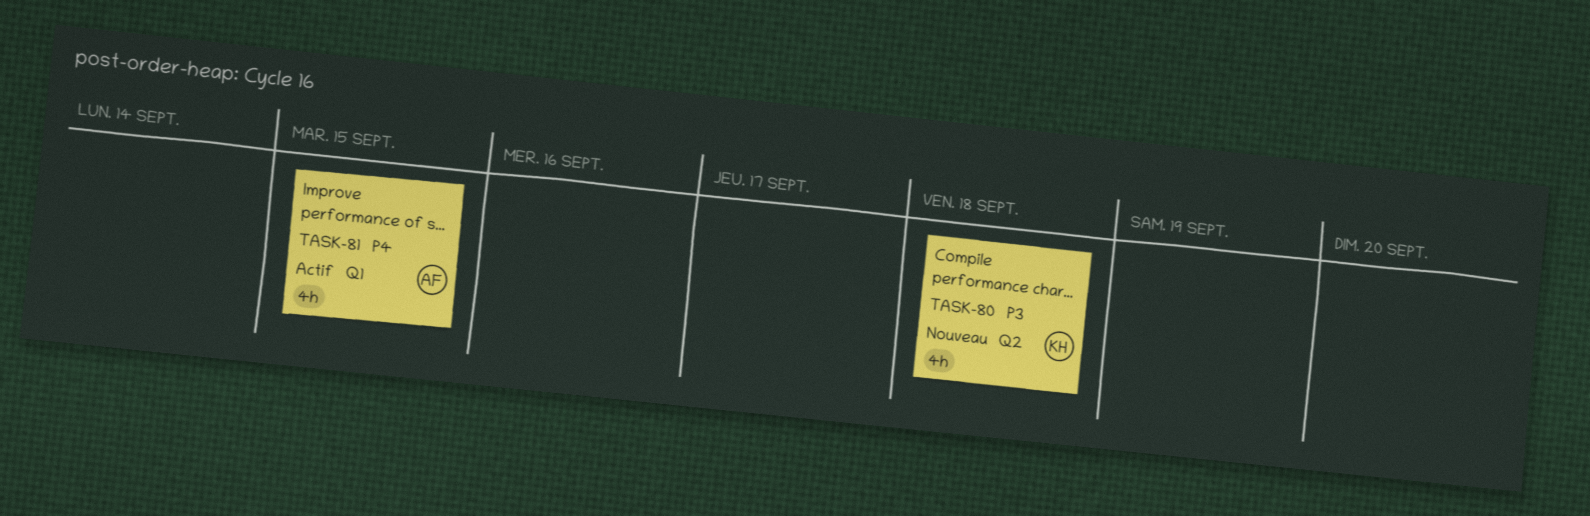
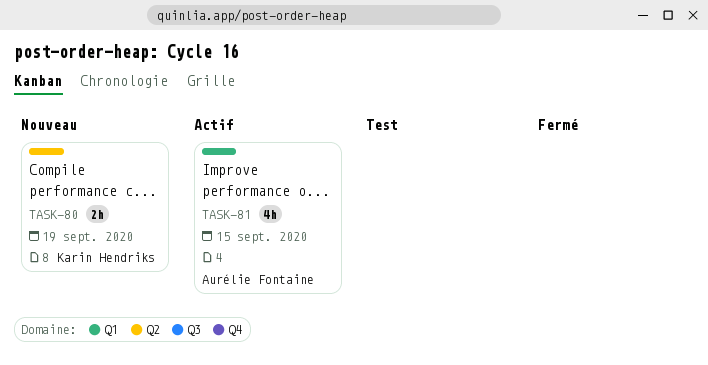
TASK-80, estimate: 4h -> 2h
TASK-80, due: Sep 18 -> Sep 19

